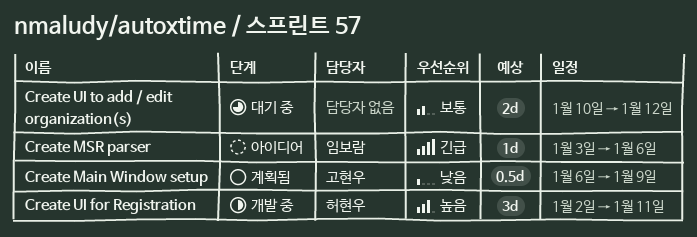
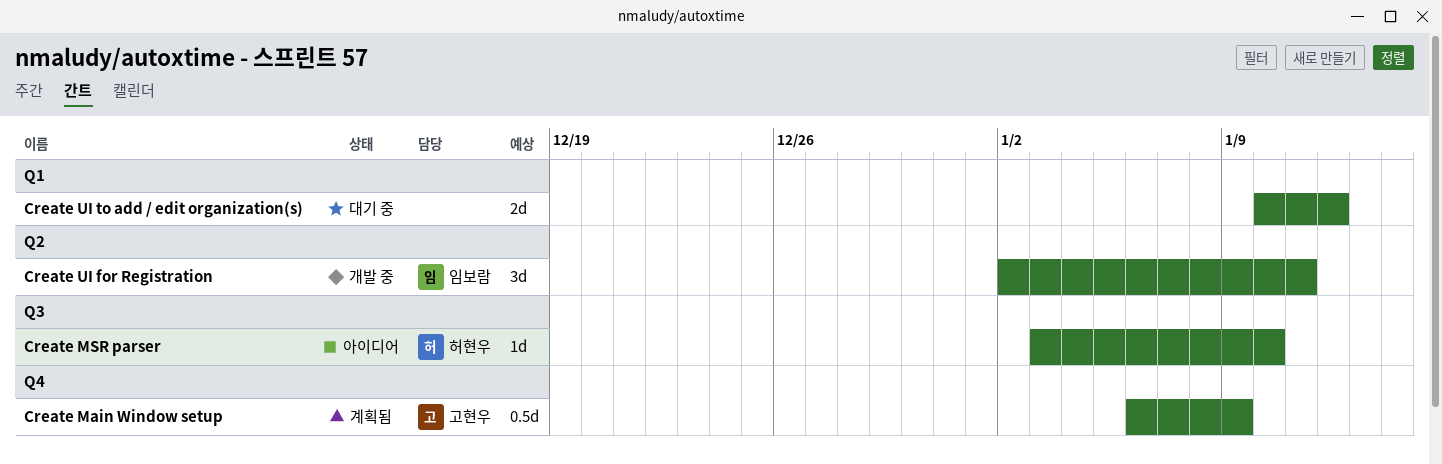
Create MSR parser, owner: 임보람 -> 허현우
Create MSR parser, due: Jan 6 -> Jan 10
Create UI for Registration, owner: 허현우 -> 임보람

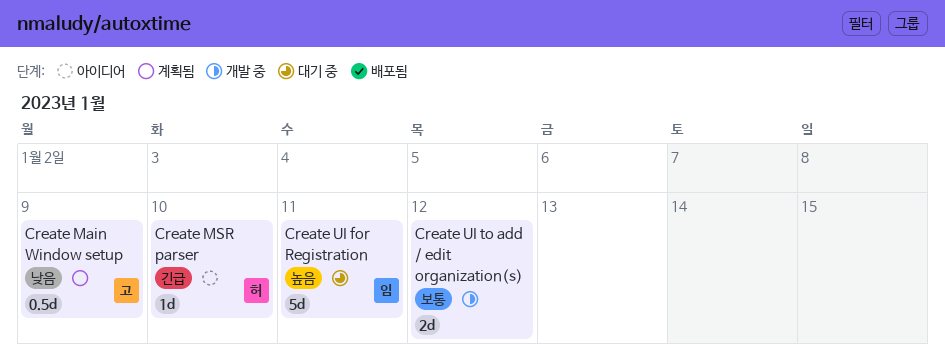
Create UI for Registration, status: 개발 중 -> 대기 중
Create UI for Registration, estimate: 3d -> 5d
Create UI to add / edit organization(s), status: 대기 중 -> 개발 중

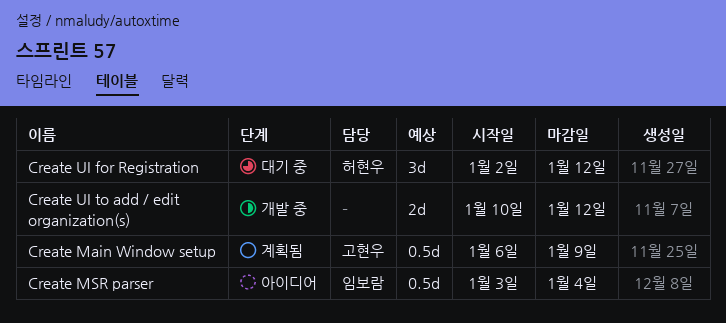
Create MSR parser, owner: 허현우 -> 임보람
Create MSR parser, estimate: 1d -> 0.5d
Create MSR parser, due: Jan 10 -> Jan 4
Create UI for Registration, owner: 임보람 -> 허현우
Create UI for Registration, estimate: 5d -> 3d
Create UI for Registration, due: Jan 11 -> Jan 12

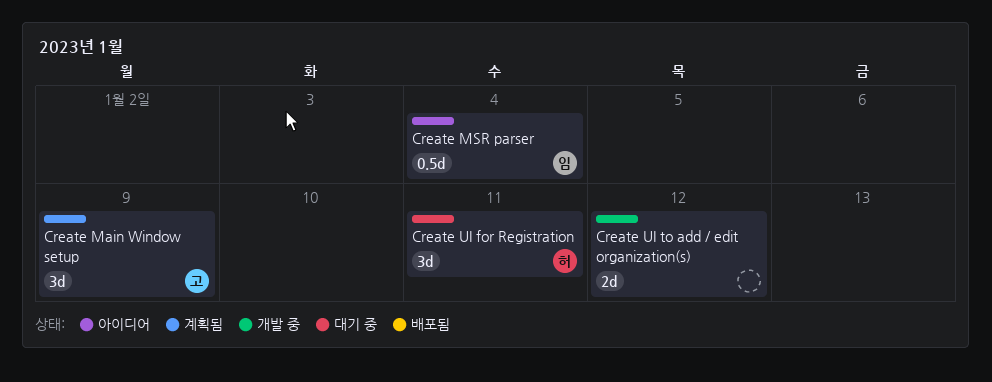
Create Main Window setup, estimate: 0.5d -> 3d
Create UI for Registration, due: Jan 12 -> Jan 11

